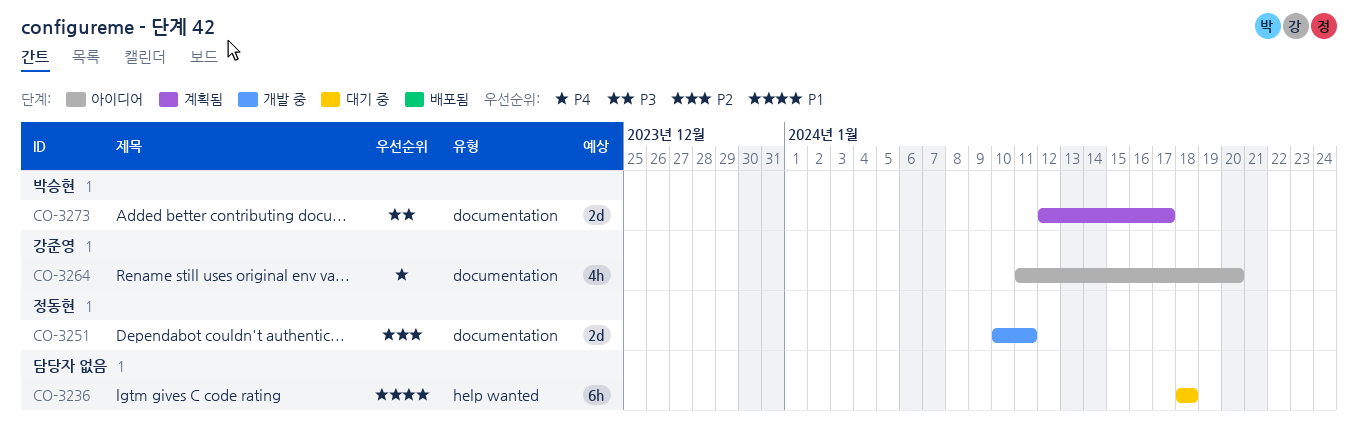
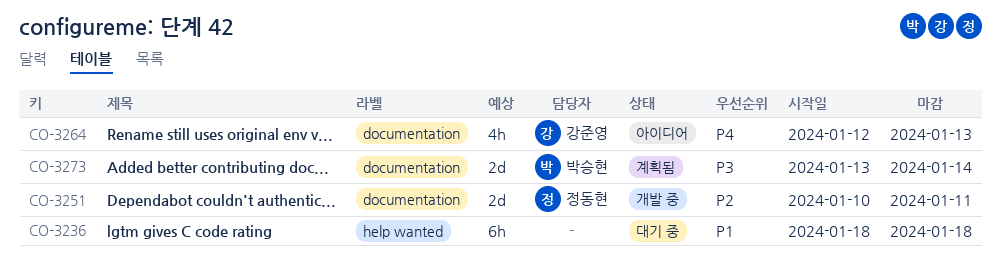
CO-3264, start: Jan 11 -> Jan 12
CO-3264, due: Jan 20 -> Jan 13
CO-3273, start: Jan 12 -> Jan 13
CO-3273, due: Jan 17 -> Jan 14

